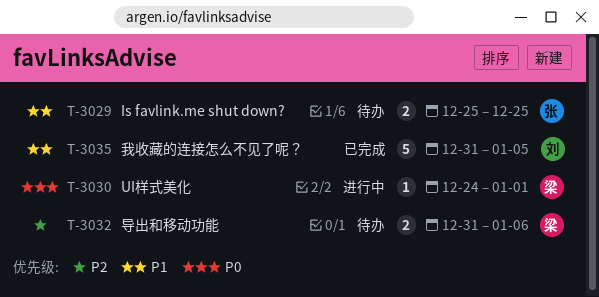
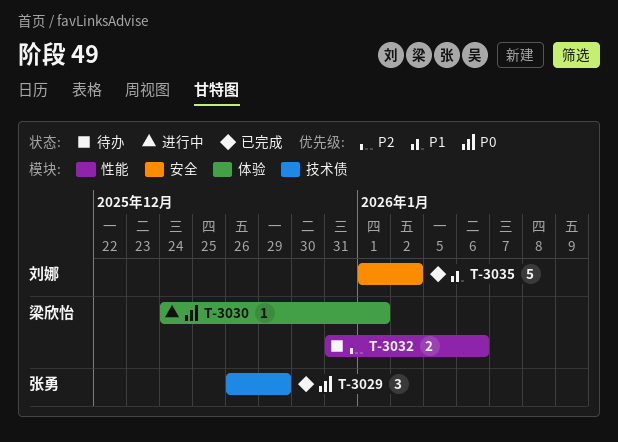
T-3029, status: 待办 -> 已完成
T-3029, priority: P1 -> P0
T-3029, estimate: 2 -> 3
T-3029, start: Dec 25 -> Dec 26
T-3029, due: Dec 25 -> Dec 29
T-3035, start: Dec 31 -> Jan 1
T-3035, due: Jan 5 -> Jan 2

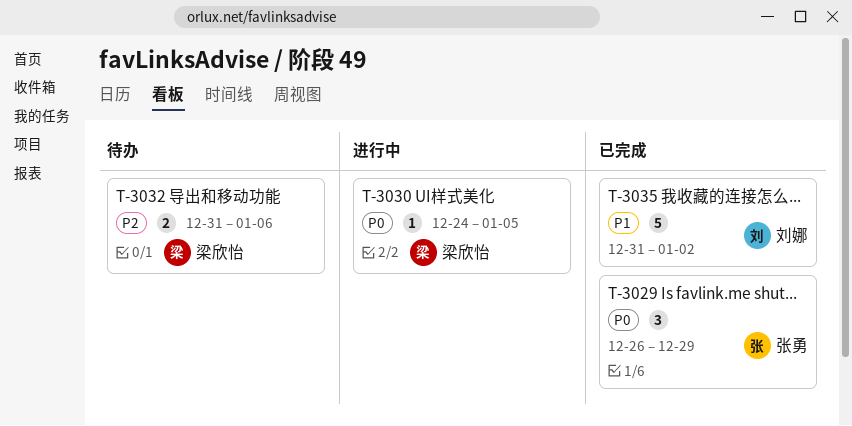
T-3030, due: Jan 1 -> Jan 5
T-3035, start: Jan 1 -> Dec 31

